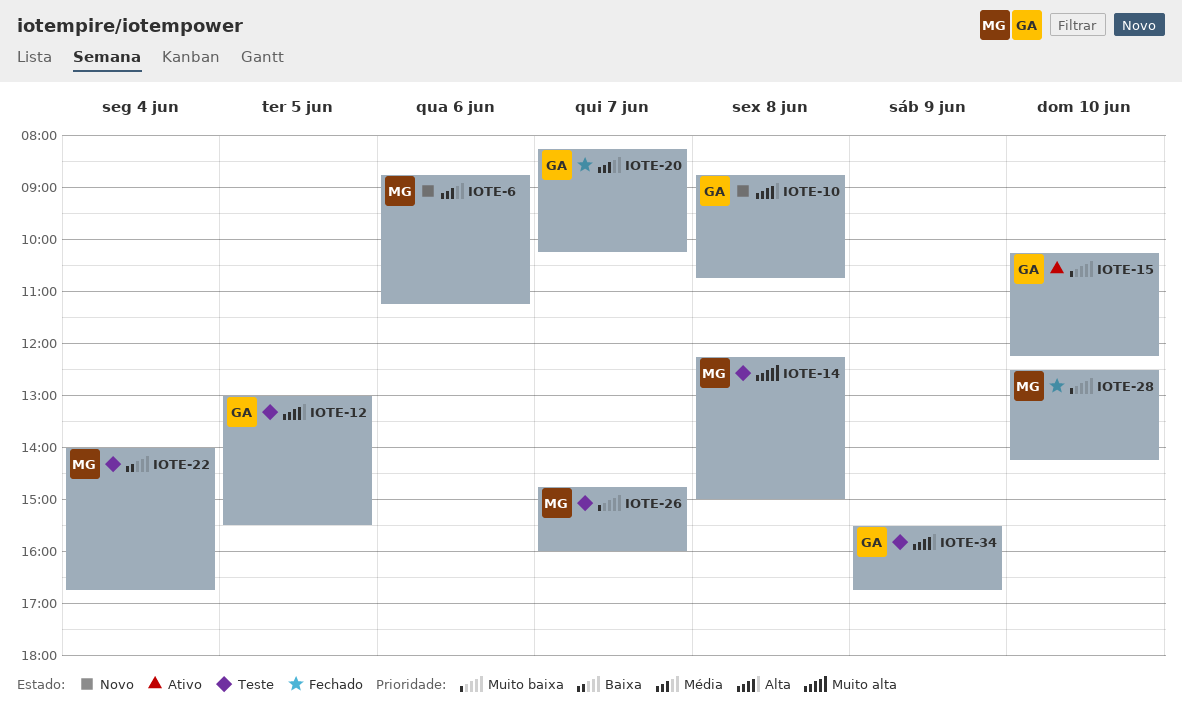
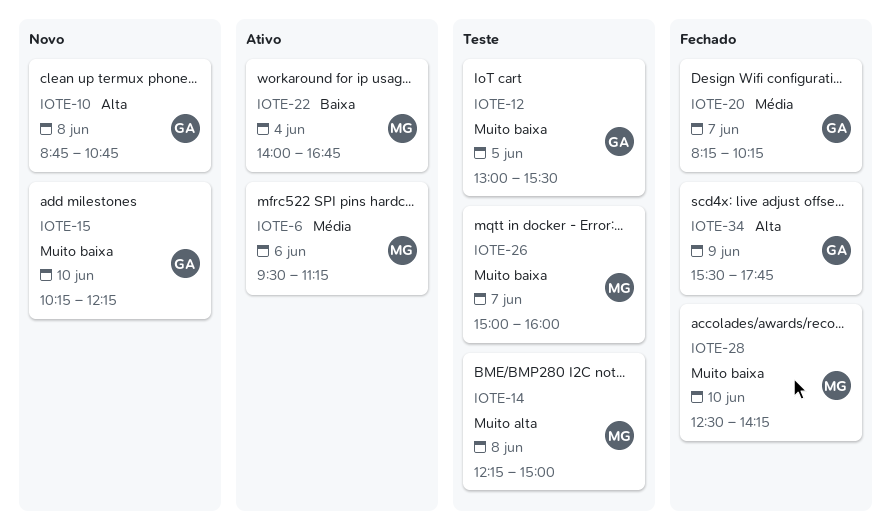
IOTE-6, status: Novo -> Ativo
IOTE-6, begins: 08:45 -> 09:30
IOTE-12, priority: Alta -> Muito baixa
IOTE-15, status: Ativo -> Novo
IOTE-22, status: Teste -> Ativo
IOTE-26, begins: 14:45 -> 15:00
IOTE-34, status: Teste -> Fechado
IOTE-34, ends: 16:45 -> 17:45

